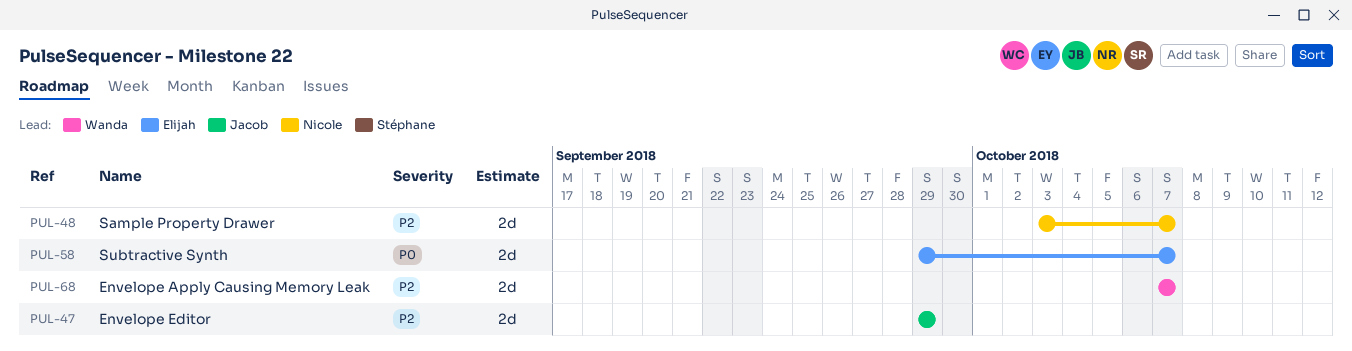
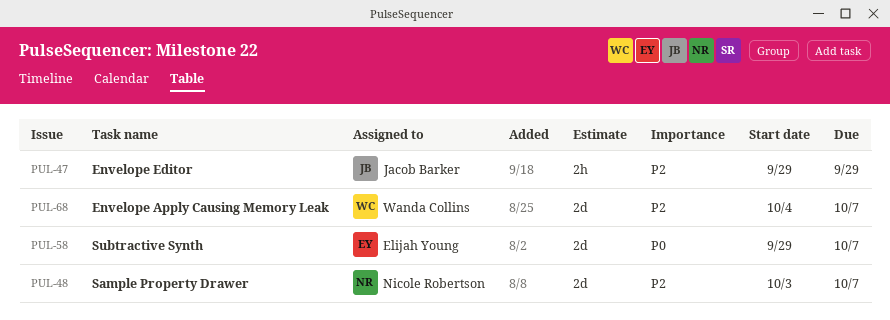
PUL-47, estimate: 2d -> 2h
PUL-68, start: Oct 7 -> Oct 4

